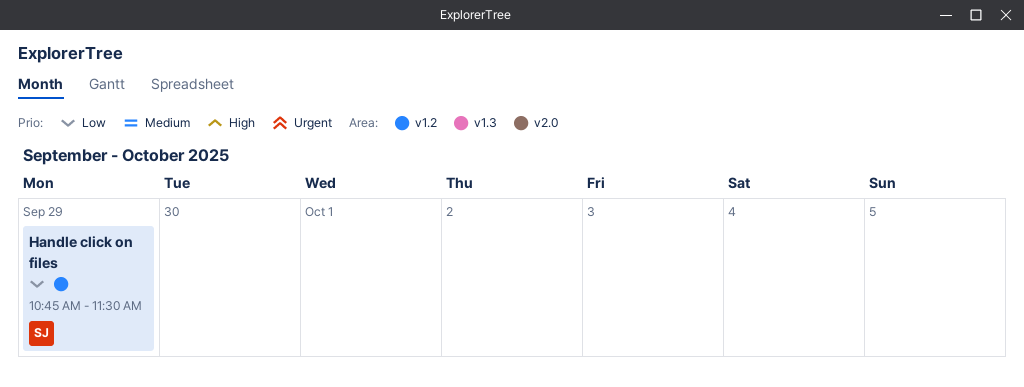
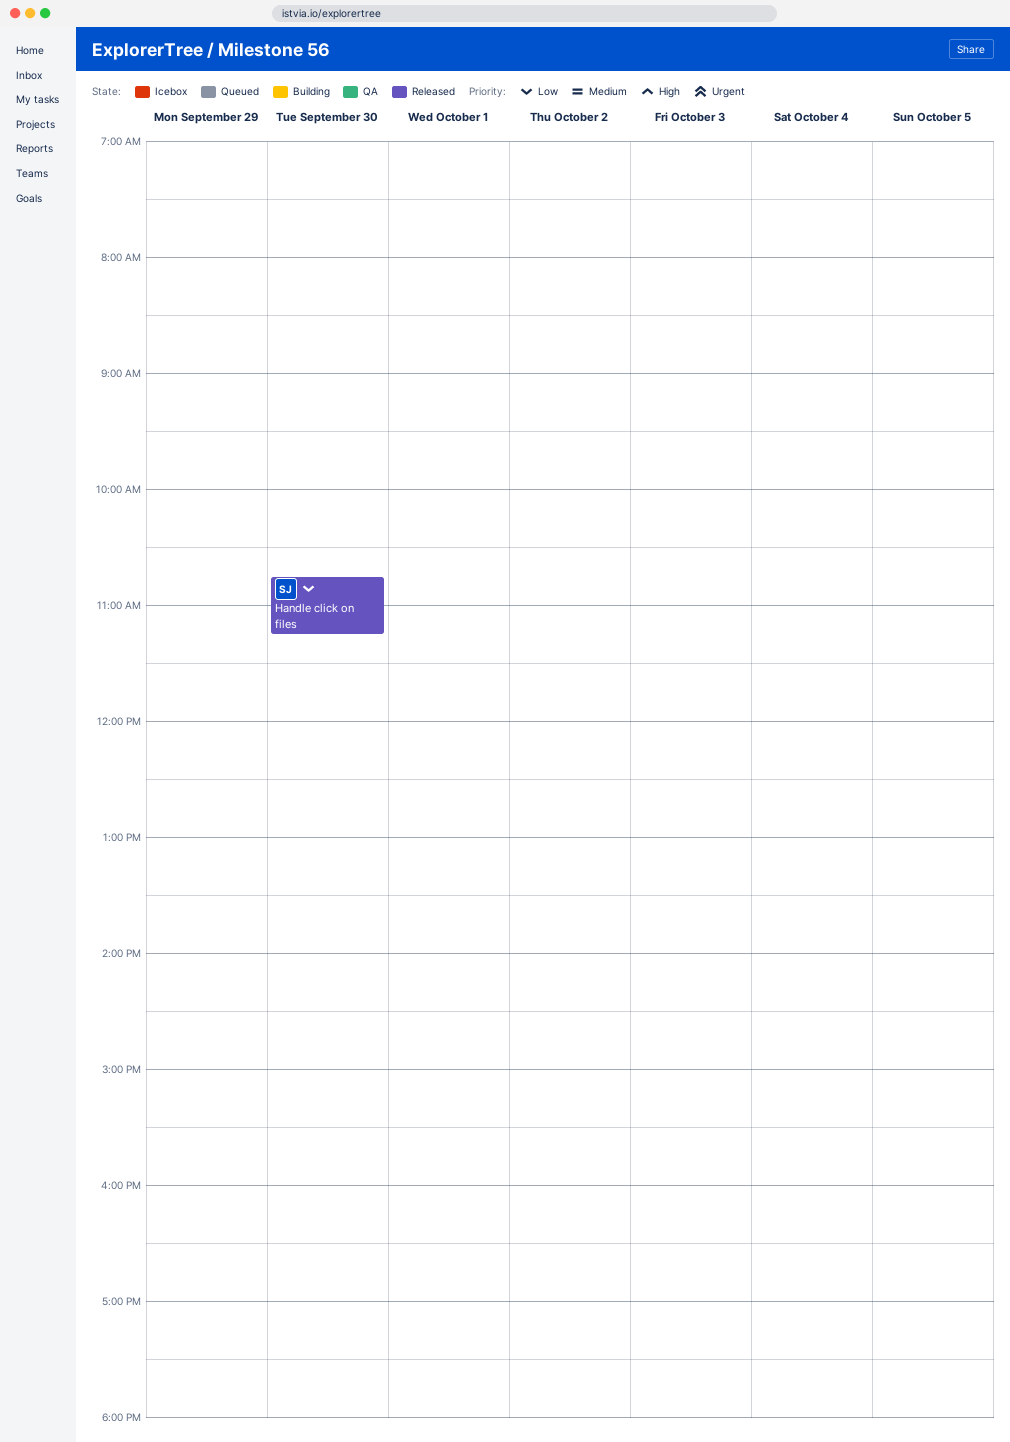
Handle click on files, day: Sep 29 -> Sep 30
Handle click on files, ends: 11:30 -> 11:15

